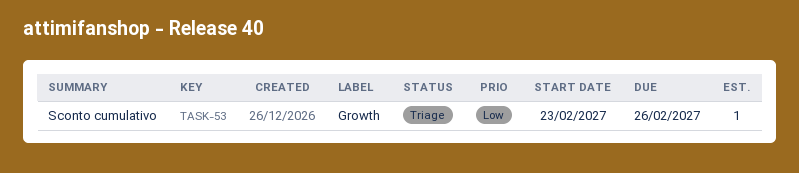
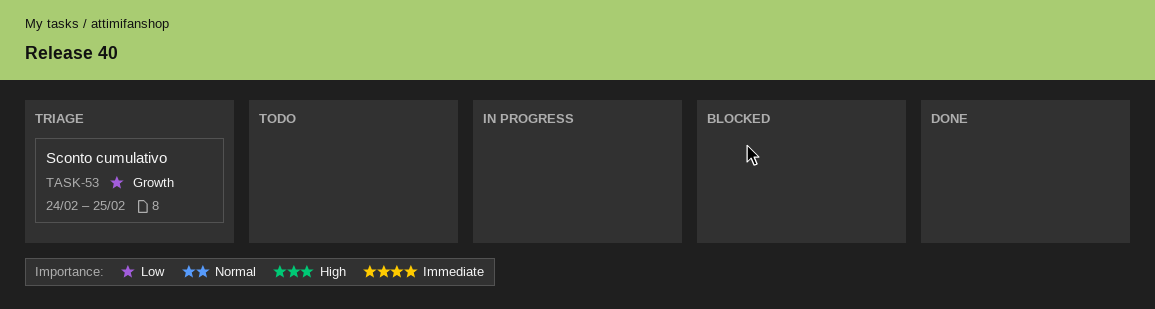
TASK-53, start: Feb 23 -> Feb 24
TASK-53, due: Feb 26 -> Feb 25

